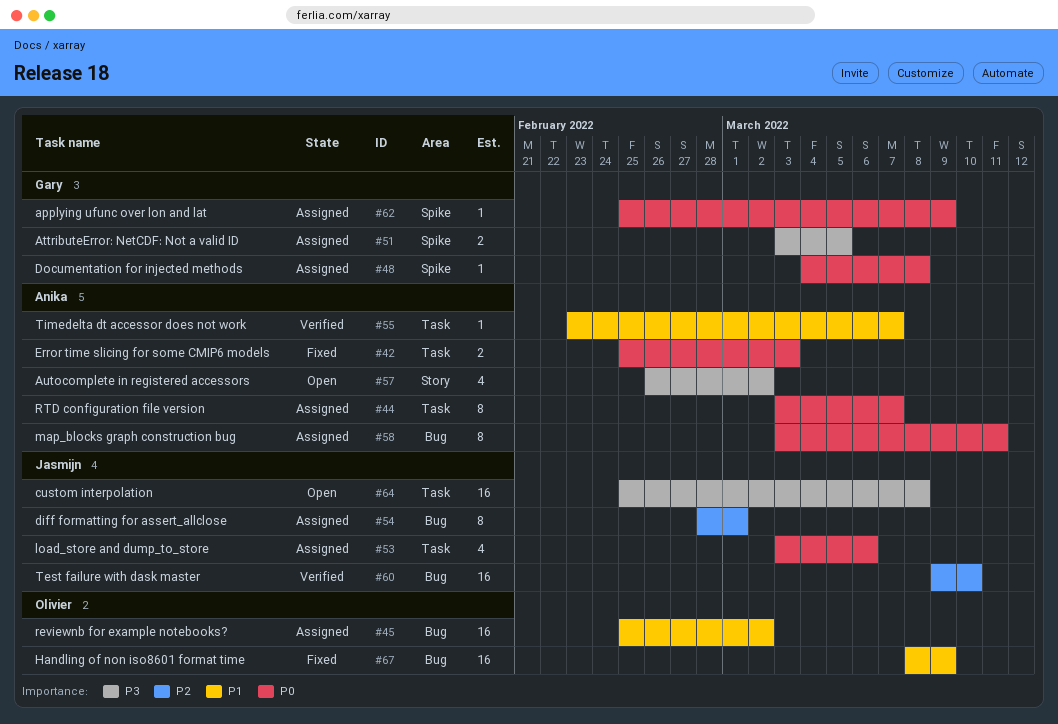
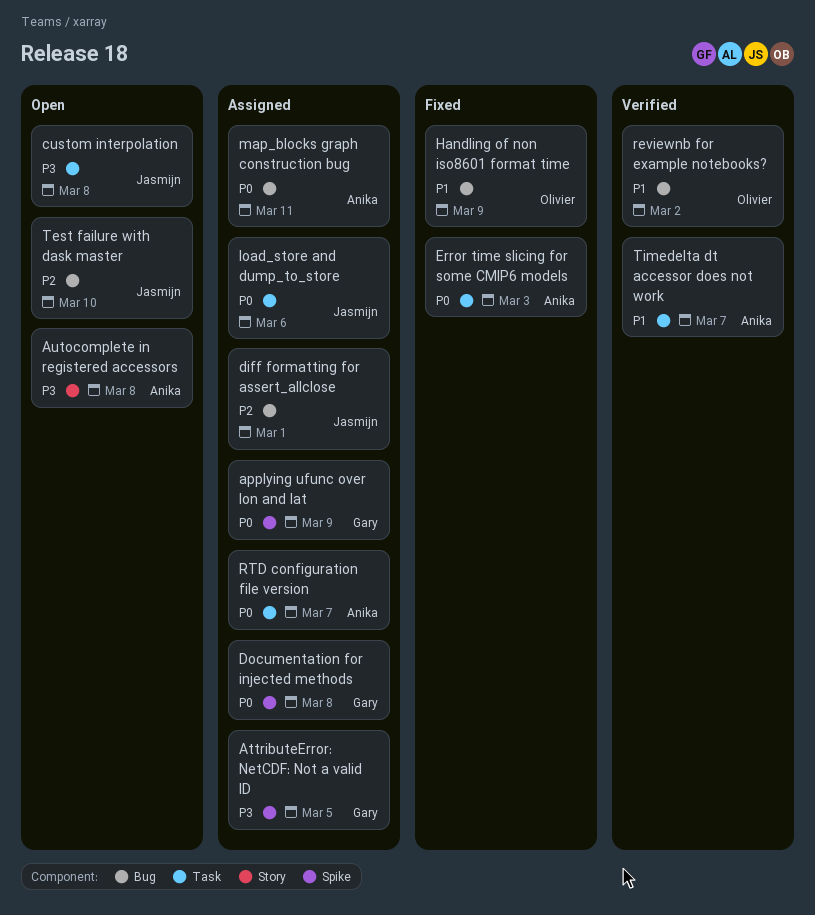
Autocomplete in registered accessors, due: Mar 2 -> Mar 8
reviewnb for example notebooks?, status: Assigned -> Verified
Test failure with dask master, status: Verified -> Open

